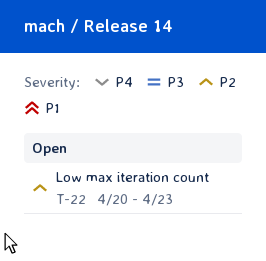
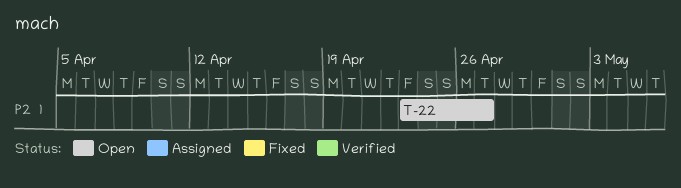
T-22, start: Apr 20 -> Apr 23
T-22, due: Apr 23 -> Apr 27

